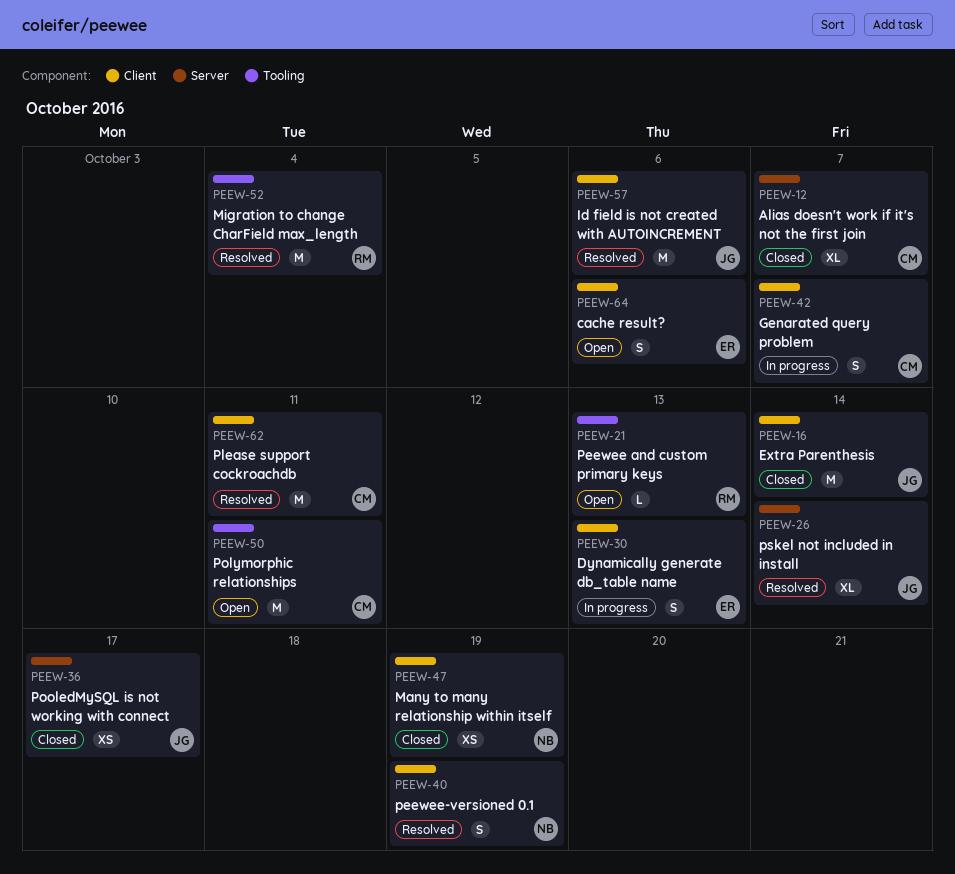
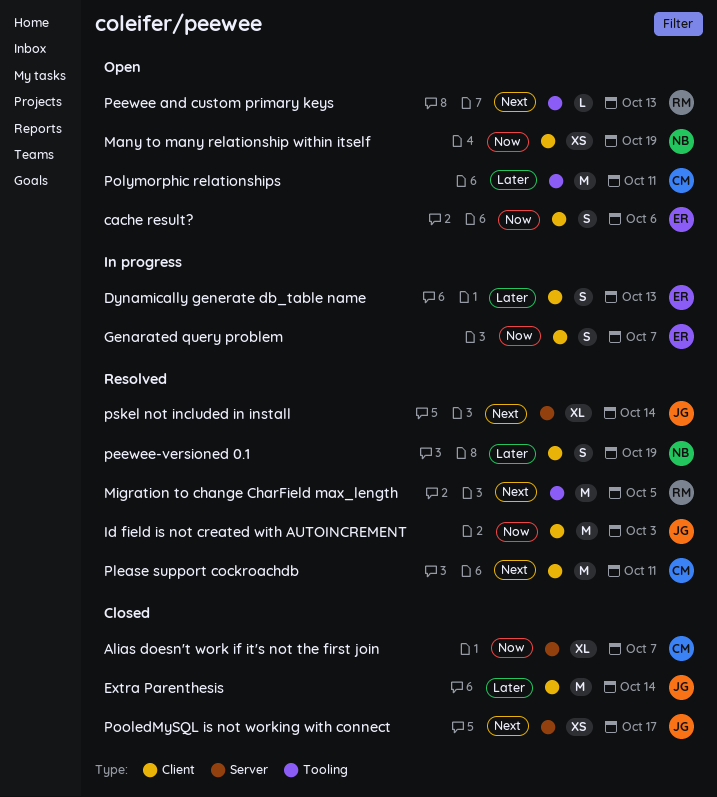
Genarated query problem, owner: CM -> ER
Id field is not created with AUTOINCREMENT, due: Oct 6 -> Oct 3
Many to many relationship within itself, status: Closed -> Open
Migration to change CharField max_length, due: Oct 4 -> Oct 5

